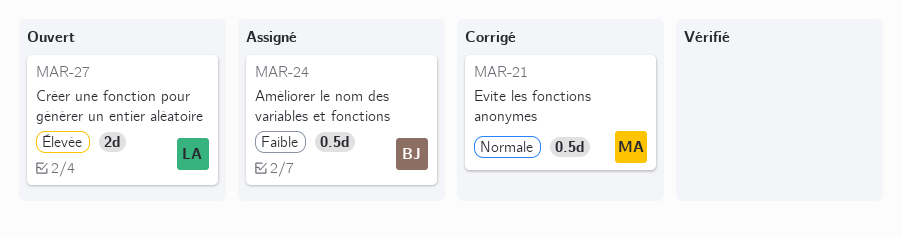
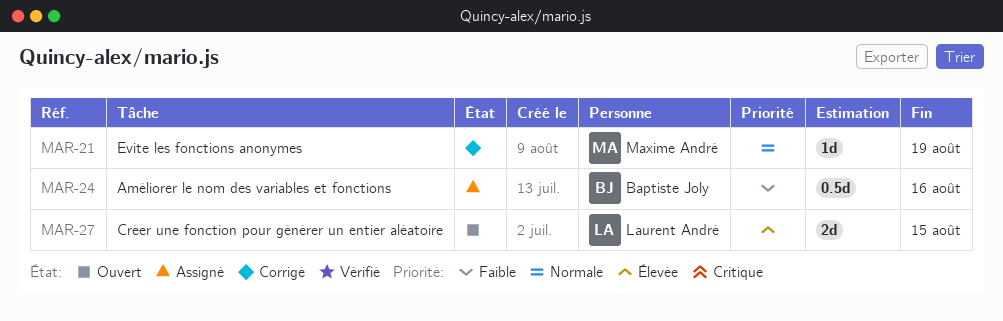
MAR-21, estimate: 0.5d -> 1d

